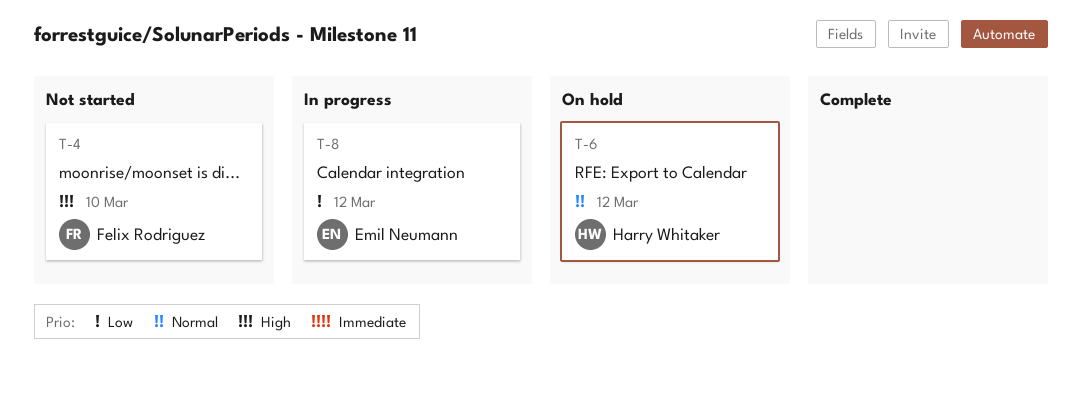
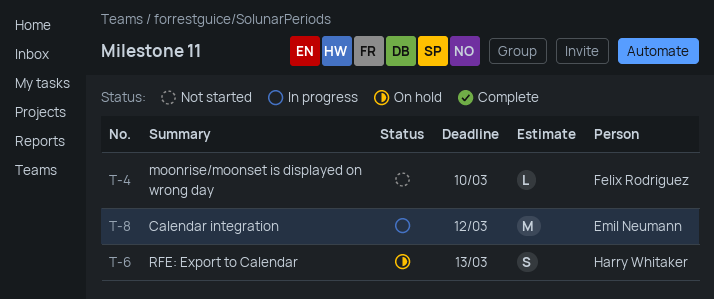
T-6, due: Mar 12 -> Mar 13

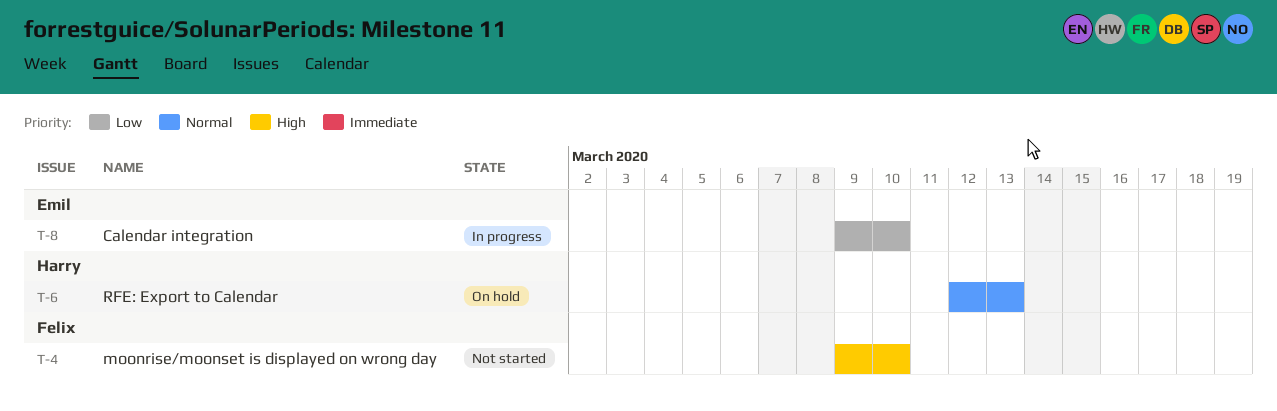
T-8, due: Mar 12 -> Mar 10

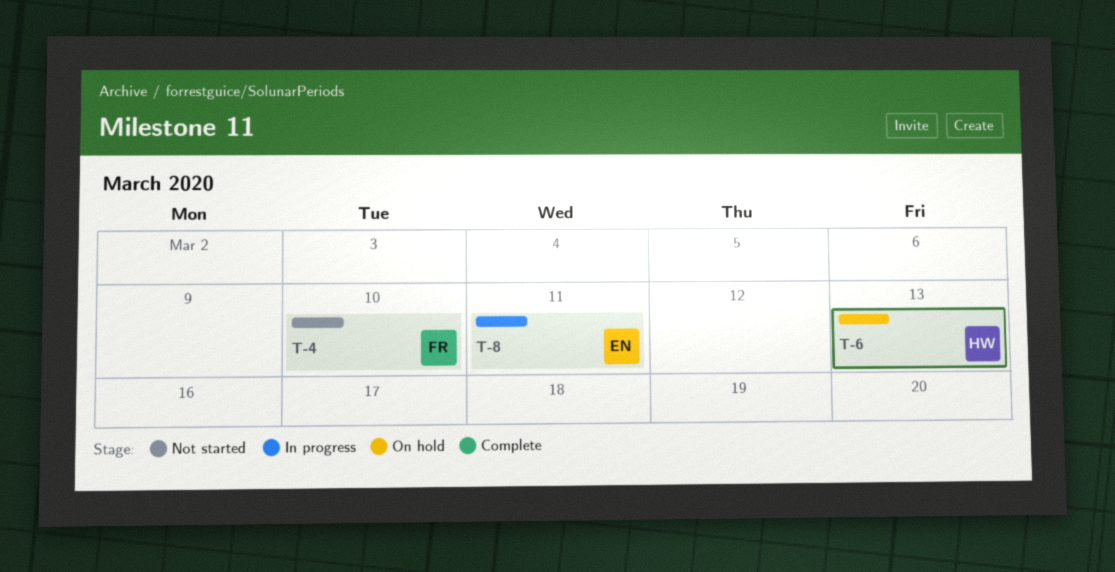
T-8, due: Mar 10 -> Mar 11

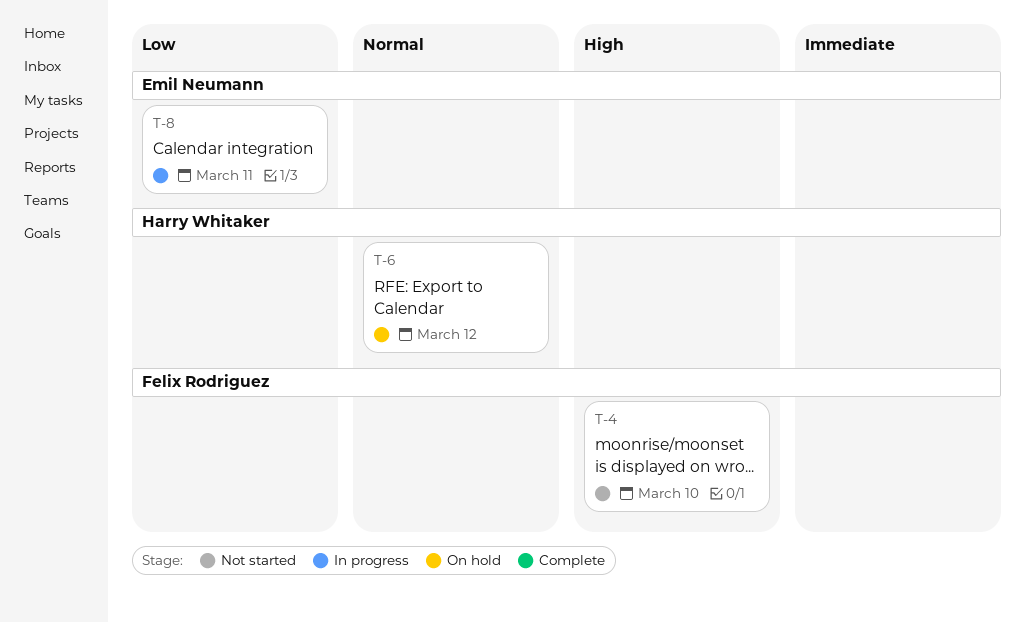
T-6, due: Mar 13 -> Mar 12

